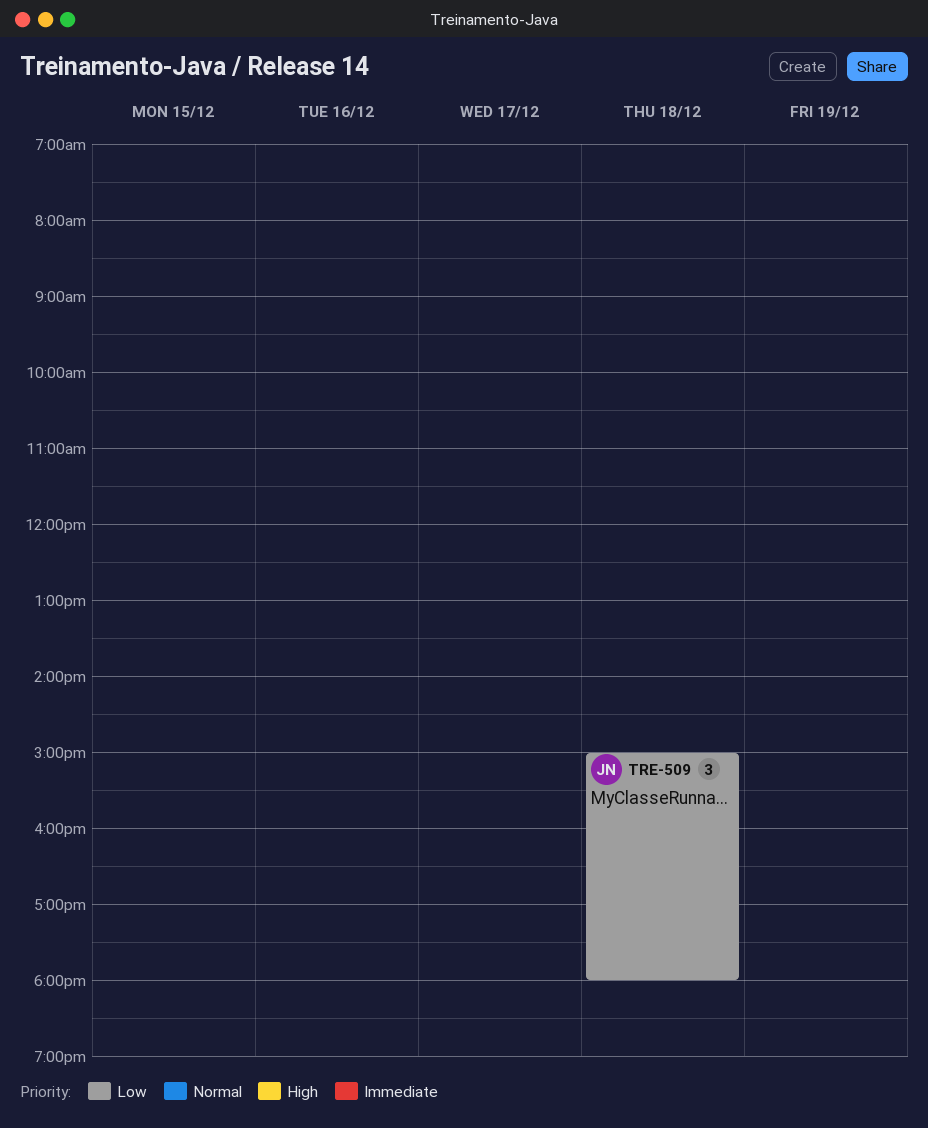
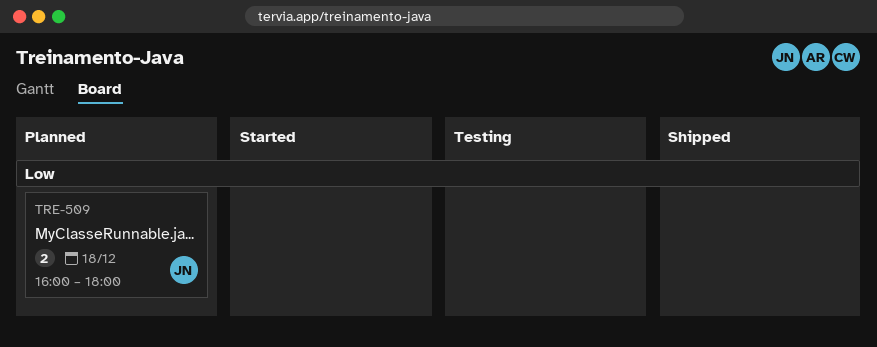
TRE-509, estimate: 3 -> 2
TRE-509, begins: 15:00 -> 16:00

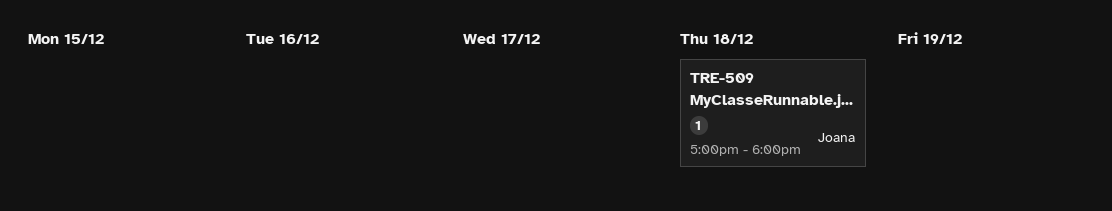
TRE-509, estimate: 2 -> 1
TRE-509, begins: 16:00 -> 17:00

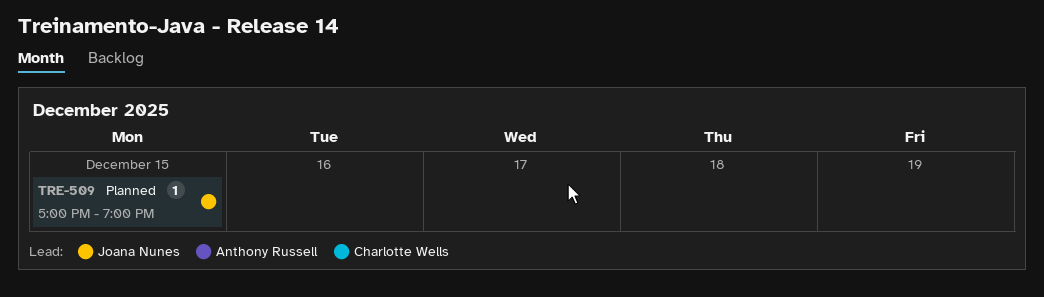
TRE-509, day: Dec 18 -> Dec 15
TRE-509, ends: 18:00 -> 19:00

